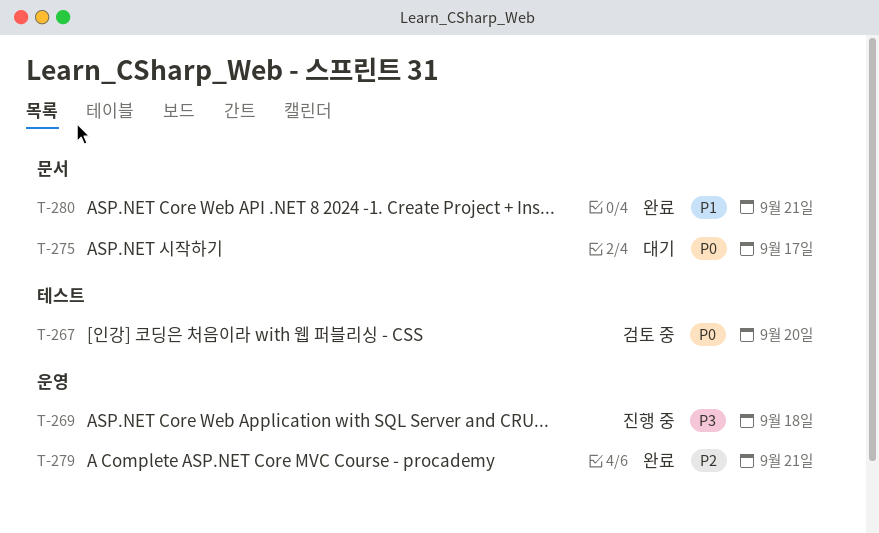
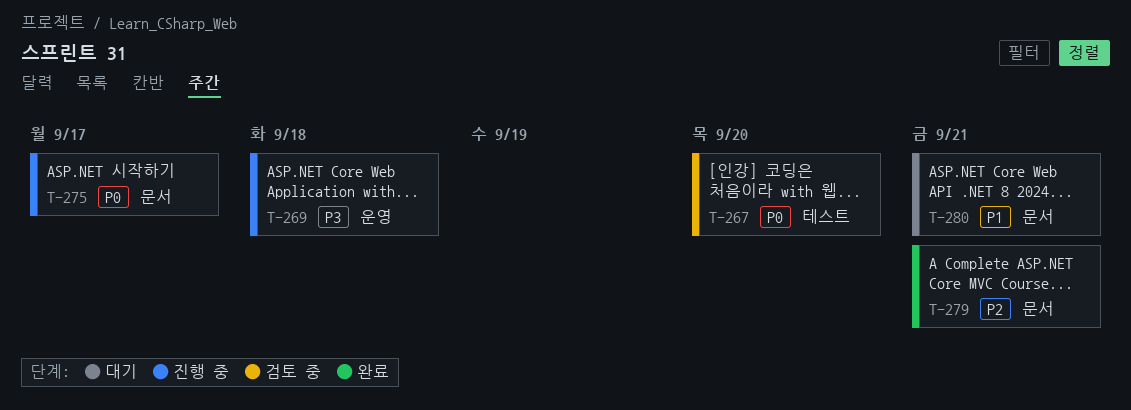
T-275, status: 대기 -> 진행 중
T-279, label: 운영 -> 문서
T-280, status: 완료 -> 대기

